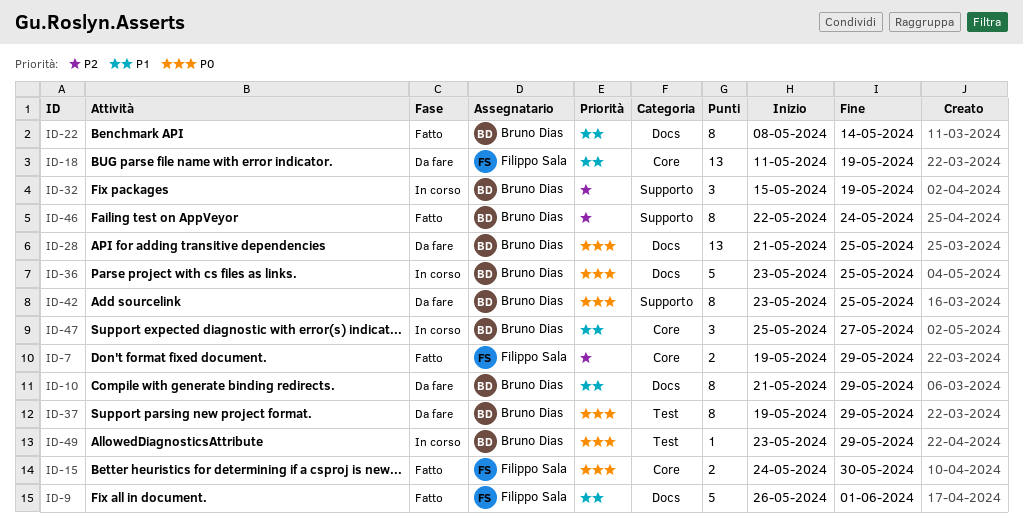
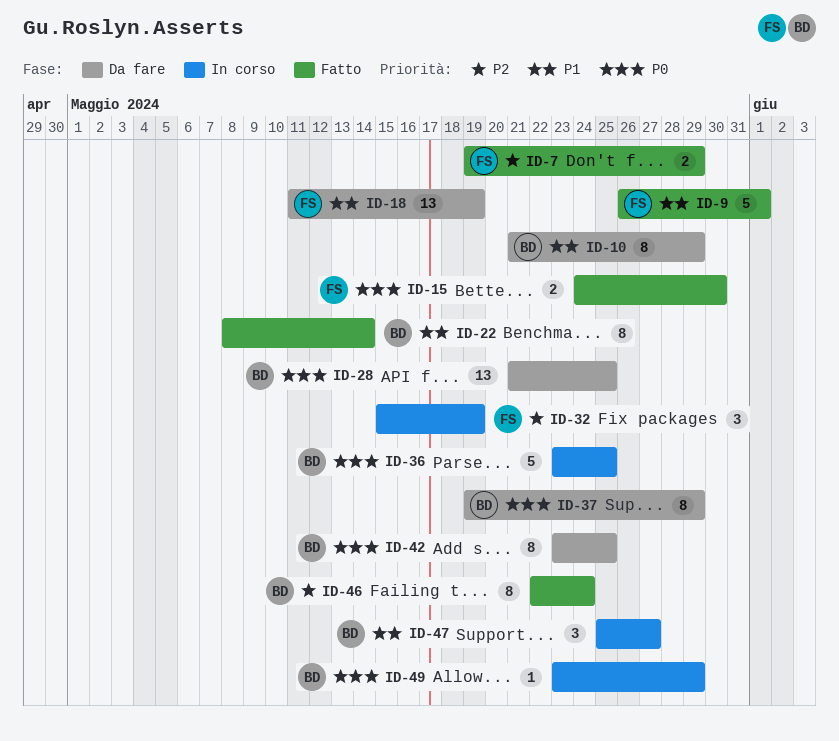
ID-32, owner: Bruno Dias -> Filippo Sala

